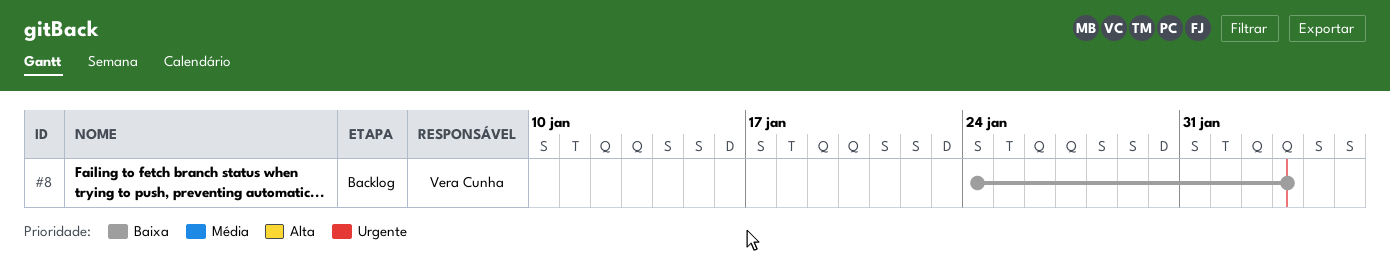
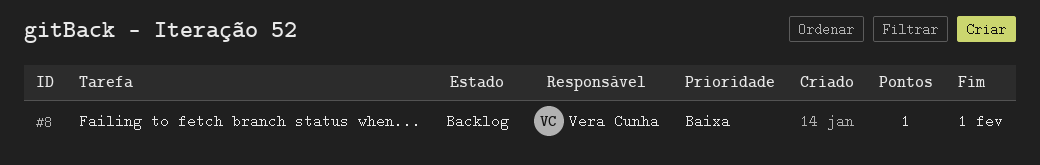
#8, due: Feb 3 -> Feb 1

